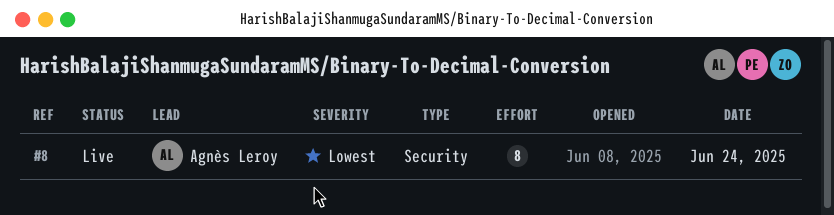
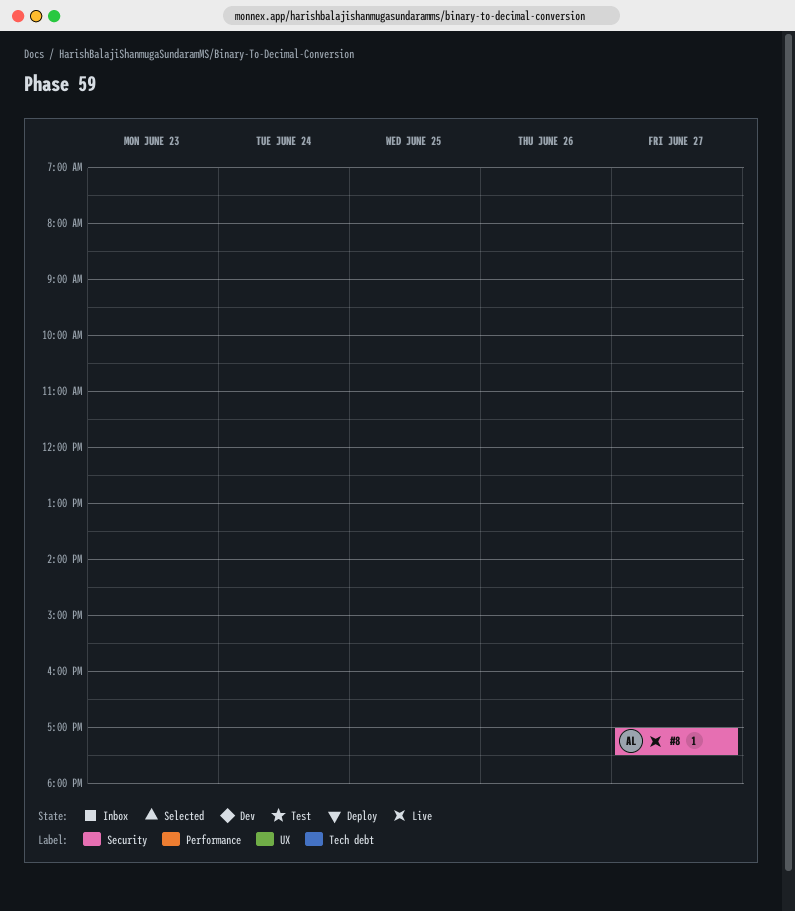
#8, estimate: 8 -> 1
#8, day: Jun 24 -> Jun 27

